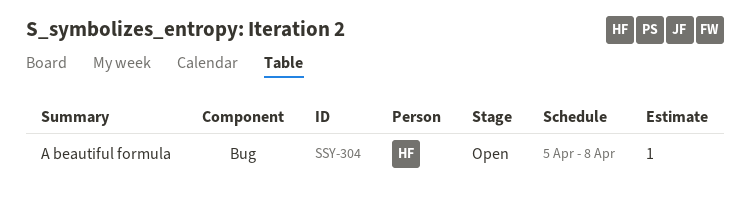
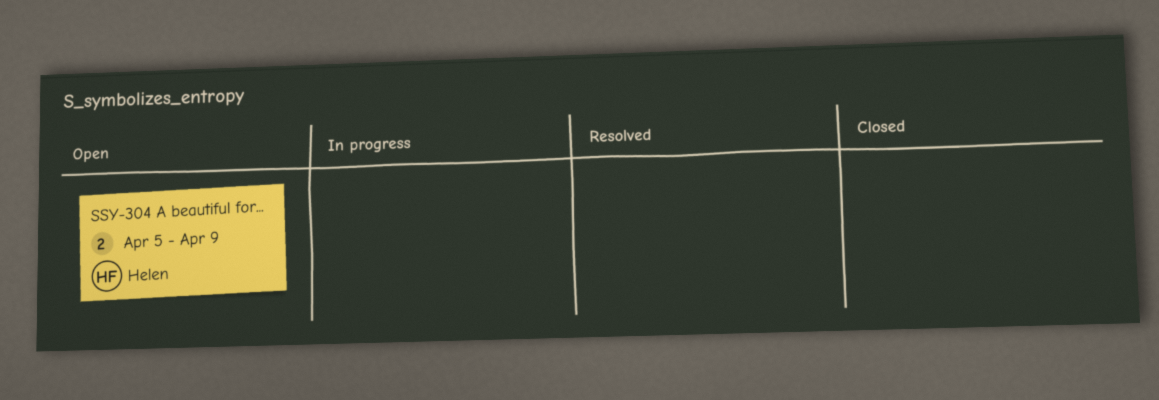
SSY-304, estimate: 1 -> 2
SSY-304, due: Apr 8 -> Apr 9

